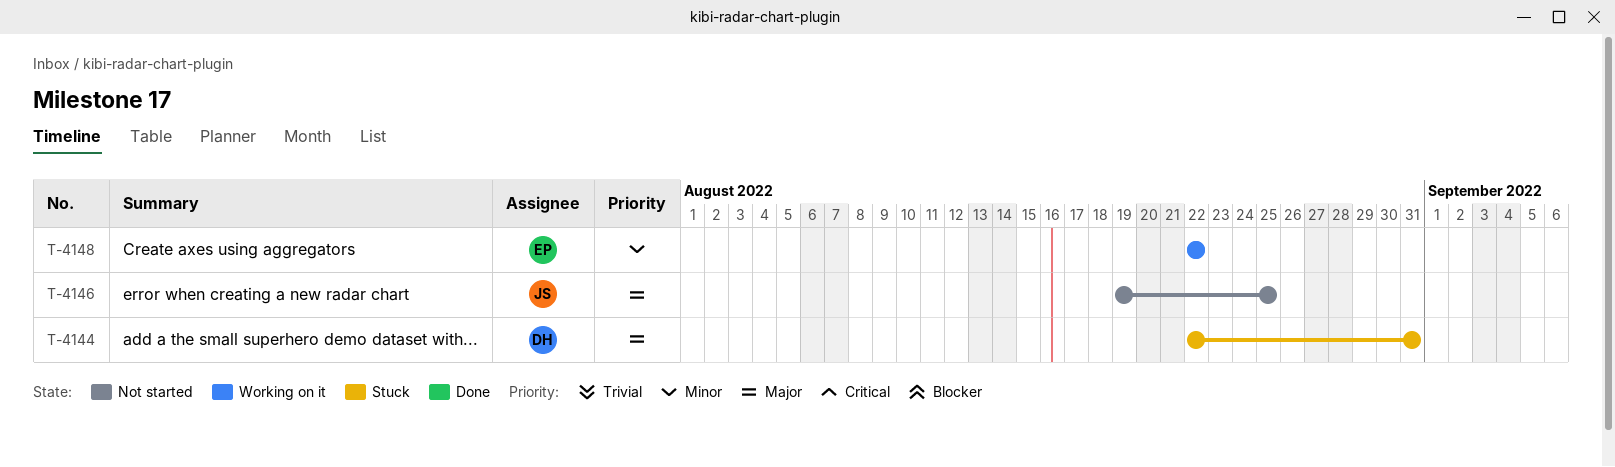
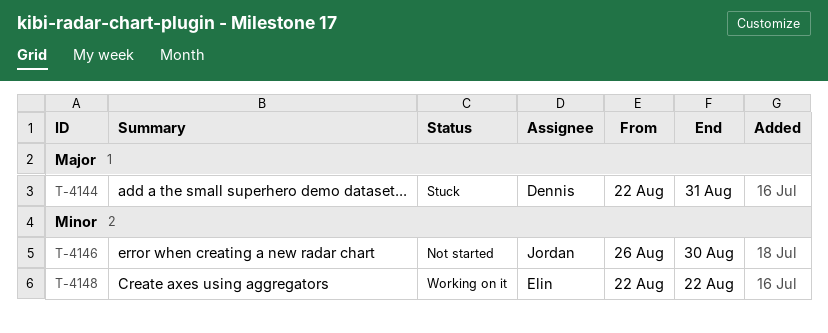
T-4146, priority: Major -> Minor
T-4146, start: Aug 19 -> Aug 26
T-4146, due: Aug 25 -> Aug 30

